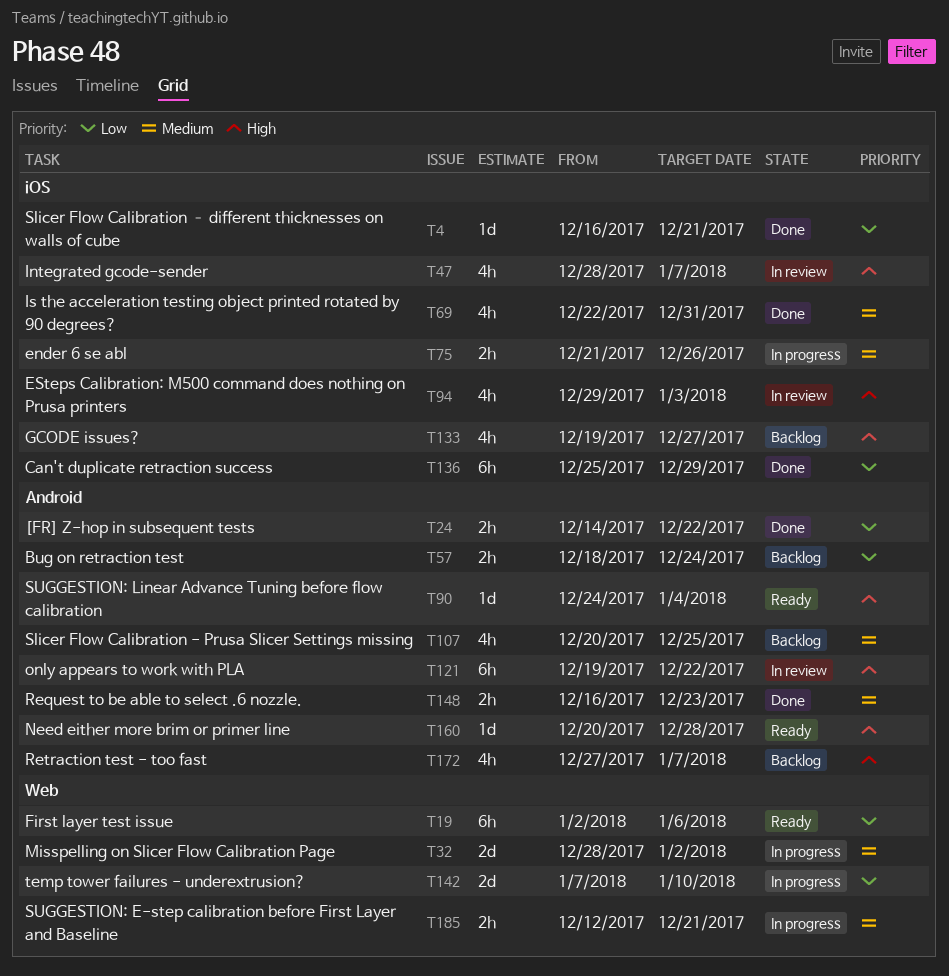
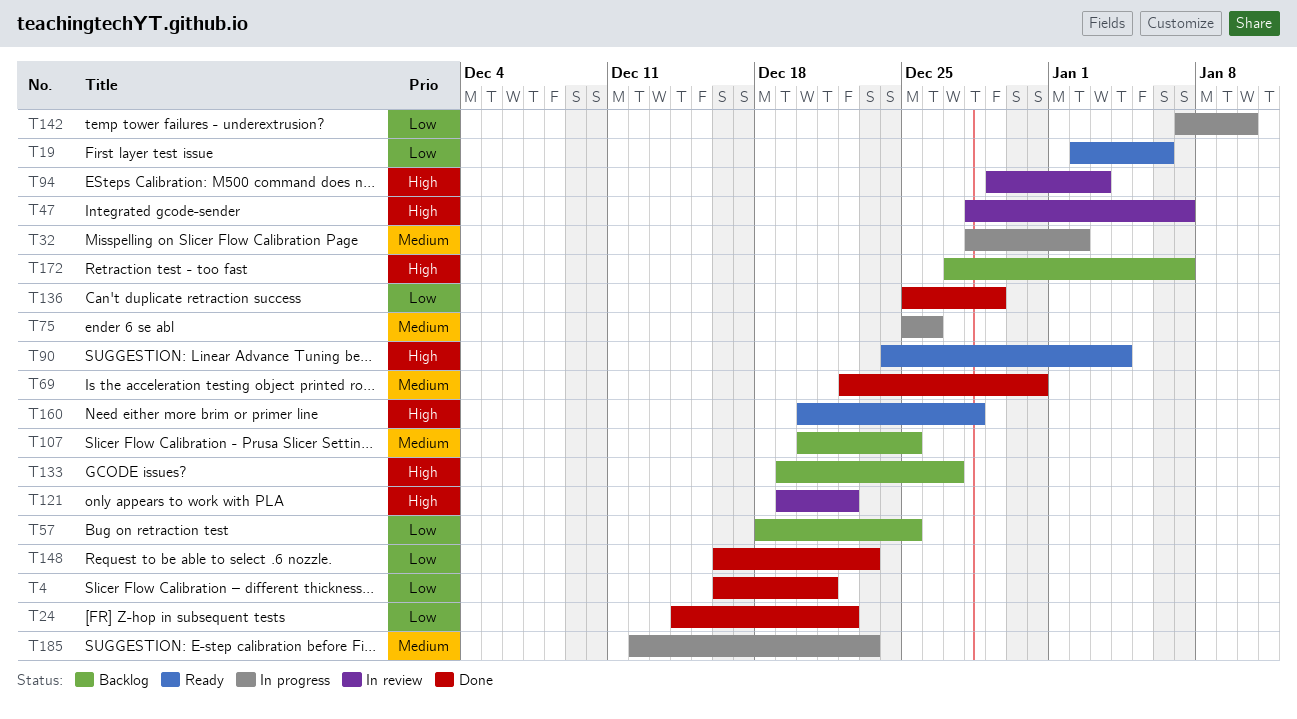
T57, due: Dec 24 -> Dec 25
T75, start: Dec 21 -> Dec 25
T148, priority: Medium -> Low
T185, due: Dec 21 -> Dec 23

